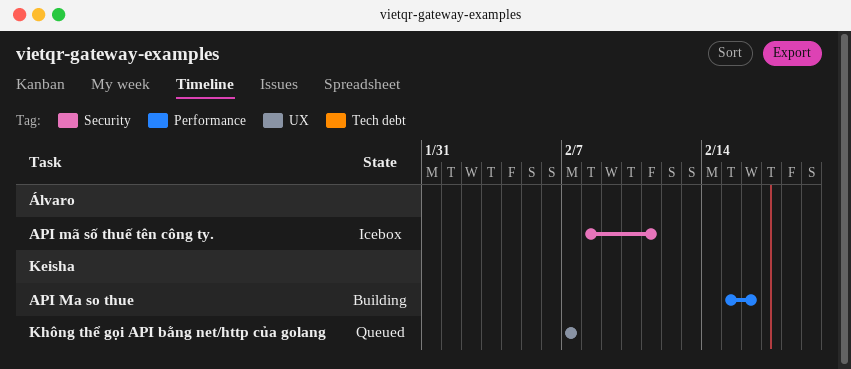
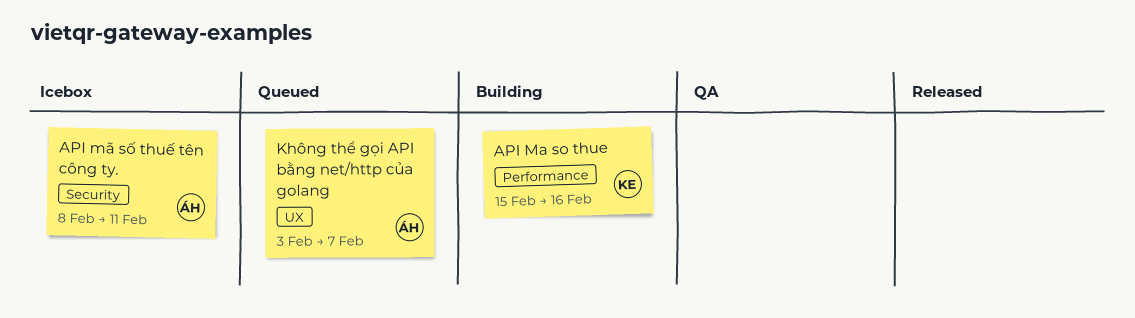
Không thể gọi API bằng net/http của golang, owner: Keisha -> Álvaro
Không thể gọi API bằng net/http của golang, start: Feb 7 -> Feb 3

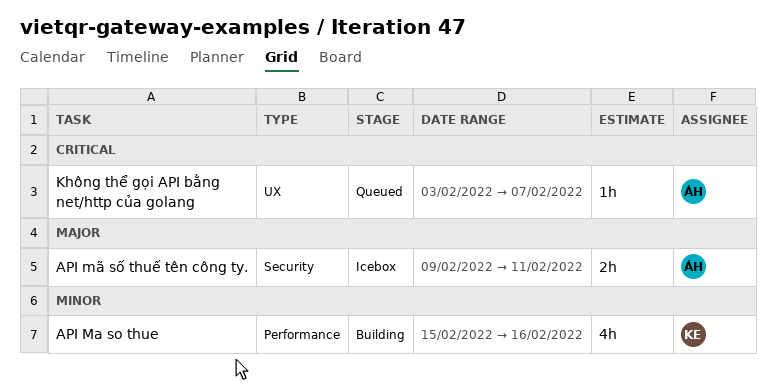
API mã số thuế tên công ty., start: Feb 8 -> Feb 9

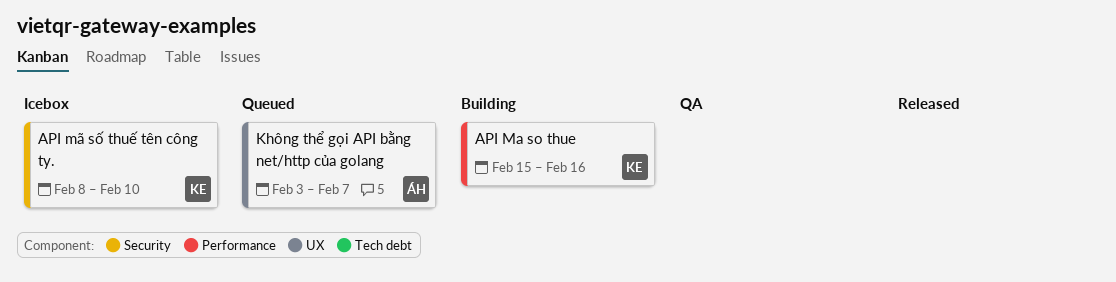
API mã số thuế tên công ty., owner: ÁH -> KE
API mã số thuế tên công ty., start: Feb 9 -> Feb 8
API mã số thuế tên công ty., due: Feb 11 -> Feb 10

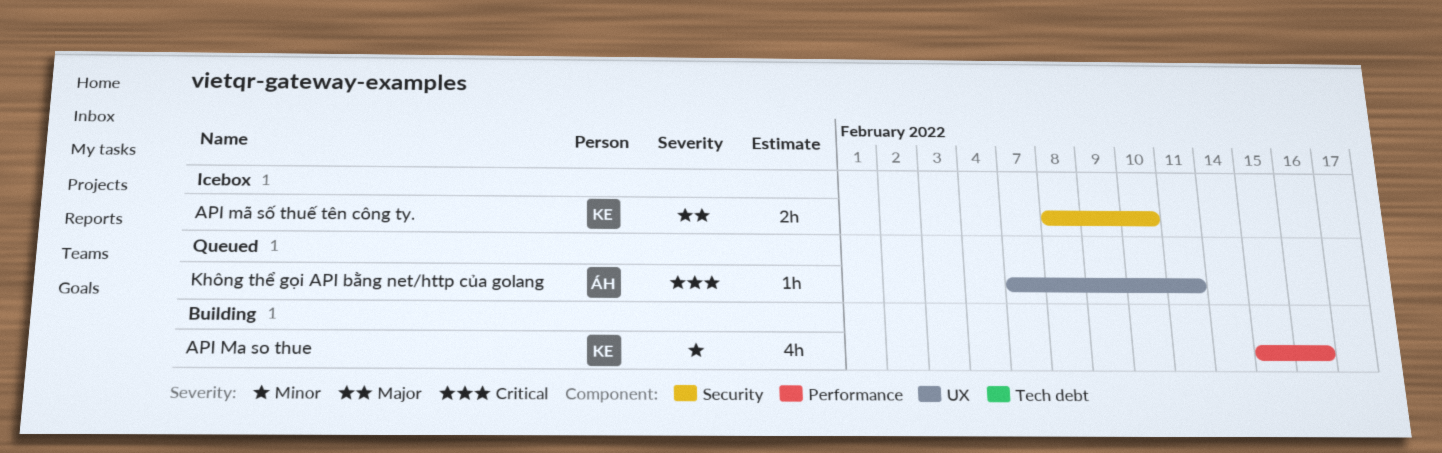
Không thể gọi API bằng net/http của golang, start: Feb 3 -> Feb 7
Không thể gọi API bằng net/http của golang, due: Feb 7 -> Feb 11

